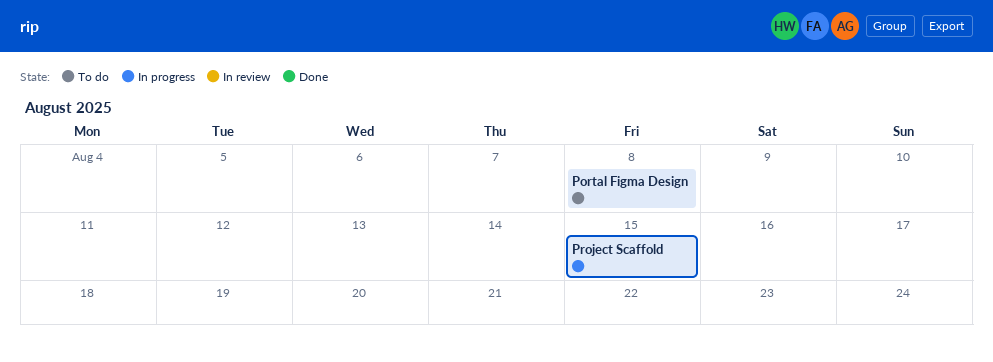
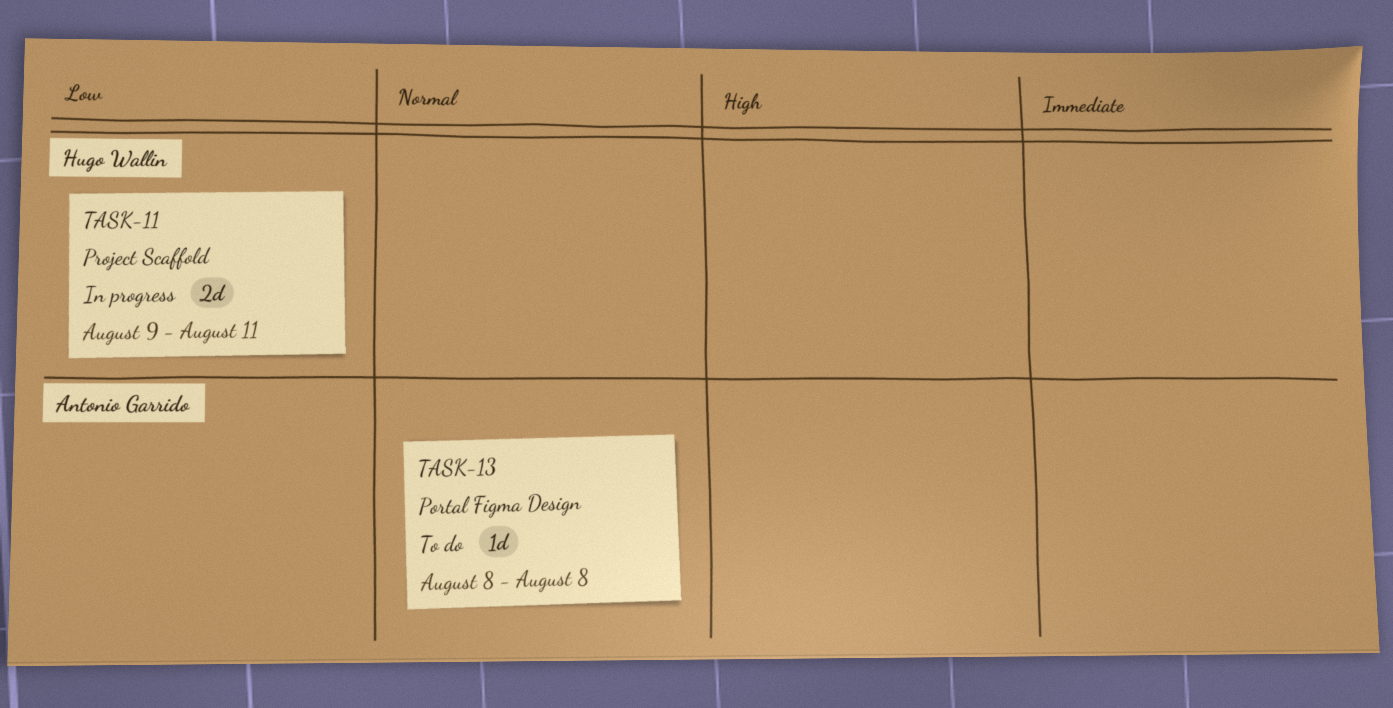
Project Scaffold, due: Aug 15 -> Aug 11

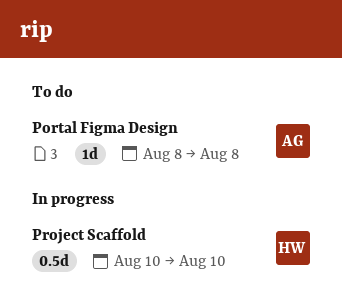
Project Scaffold, estimate: 2d -> 0.5d
Project Scaffold, start: Aug 9 -> Aug 10
Project Scaffold, due: Aug 11 -> Aug 10

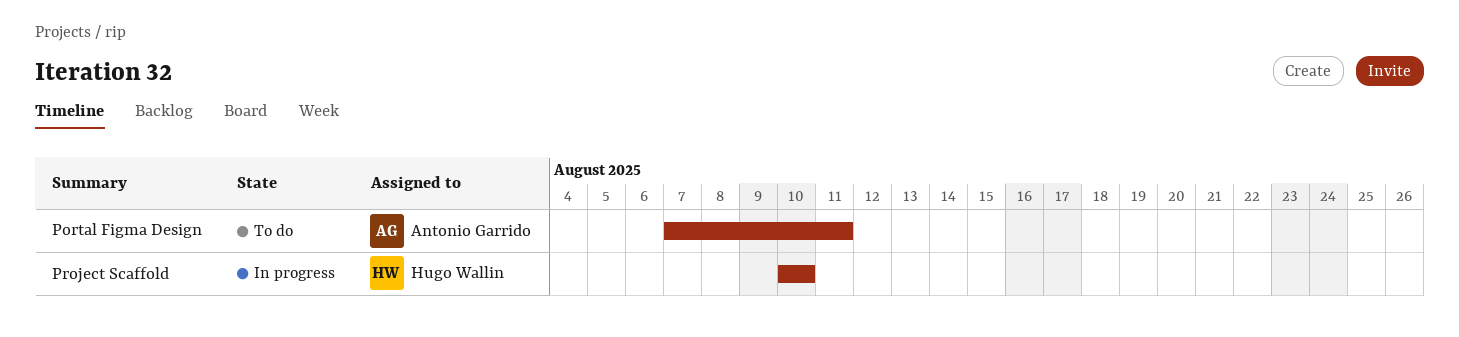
Portal Figma Design, start: Aug 8 -> Aug 7
Portal Figma Design, due: Aug 8 -> Aug 11

